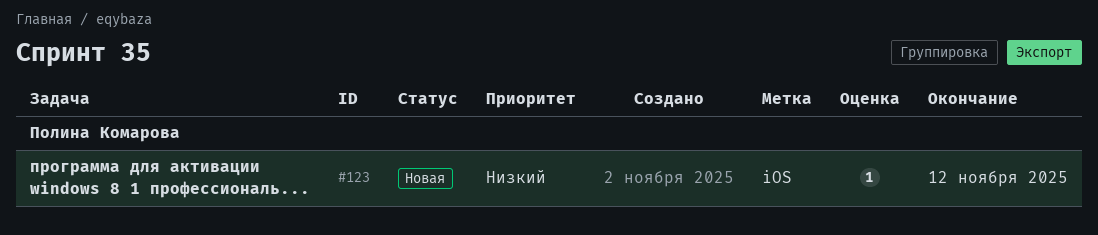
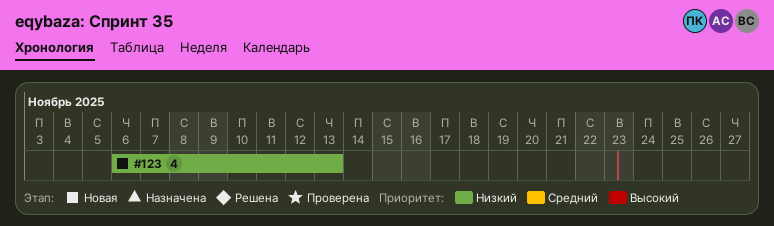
#123, estimate: 1 -> 4
#123, due: Nov 12 -> Nov 13

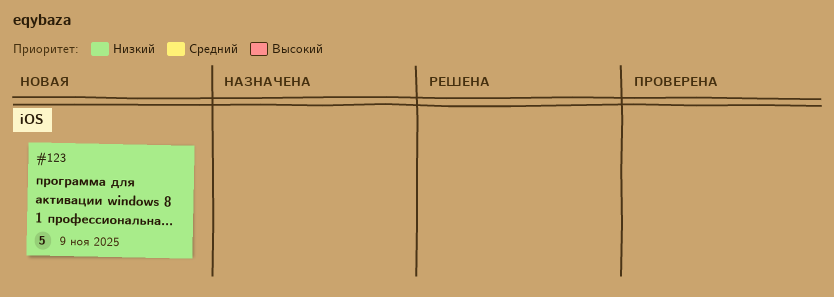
#123, estimate: 4 -> 5
#123, due: Nov 13 -> Nov 9

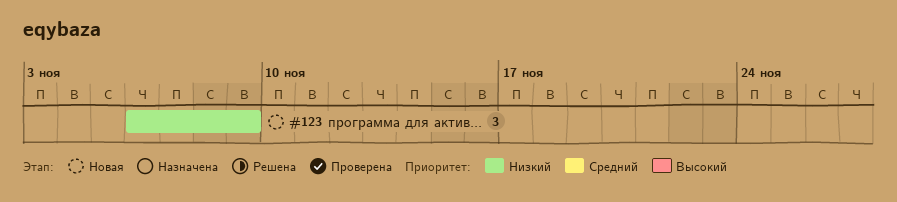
#123, estimate: 5 -> 3

